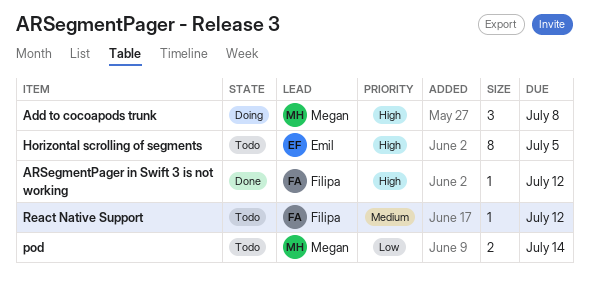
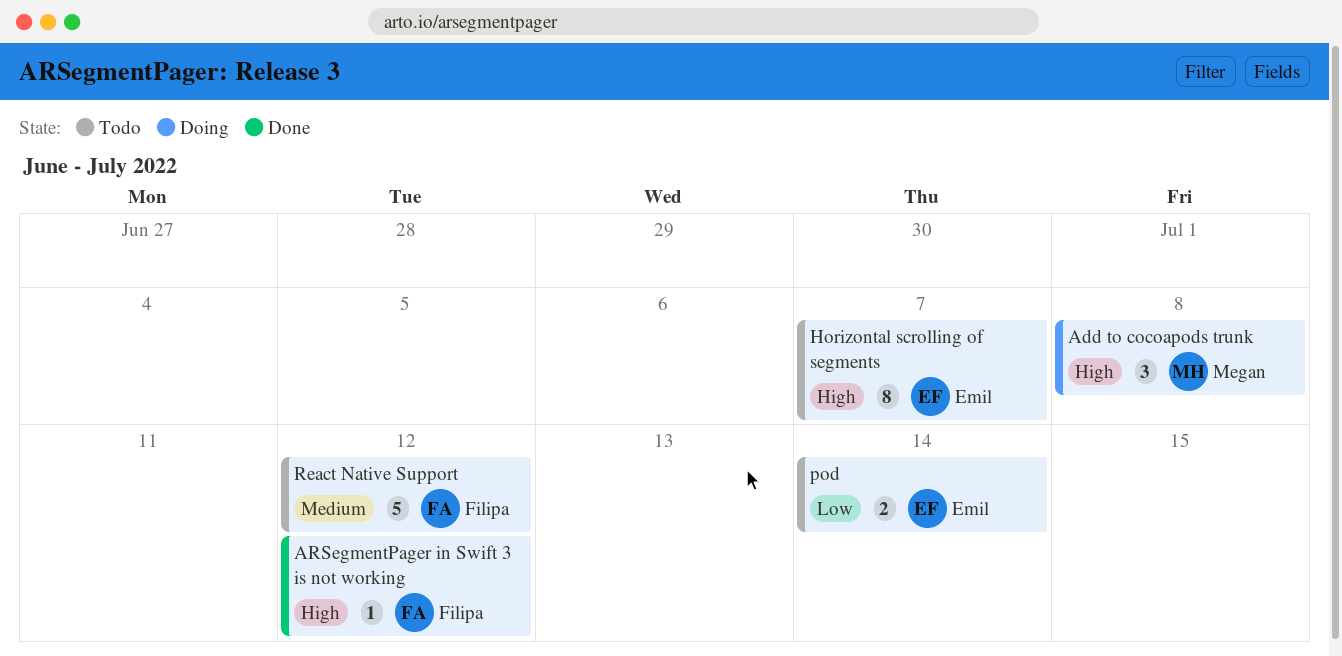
Horizontal scrolling of segments, due: Jul 5 -> Jul 7
pod, owner: Megan -> Emil
React Native Support, estimate: 1 -> 5

